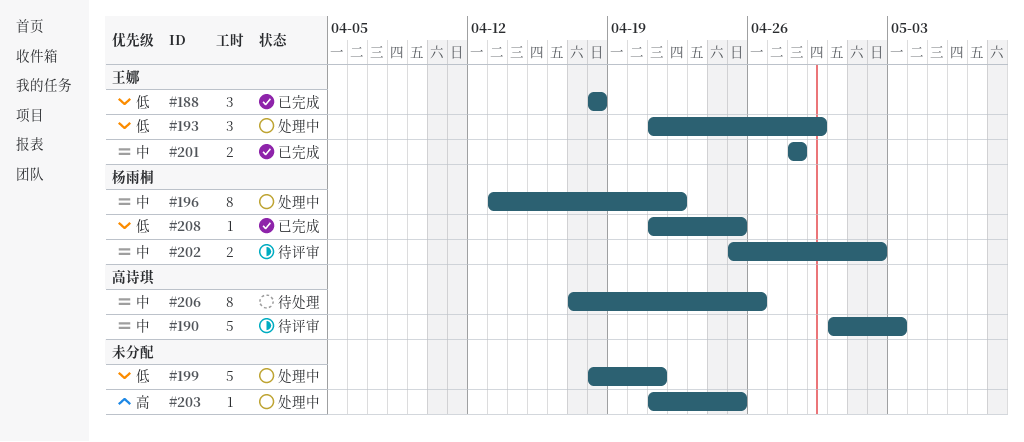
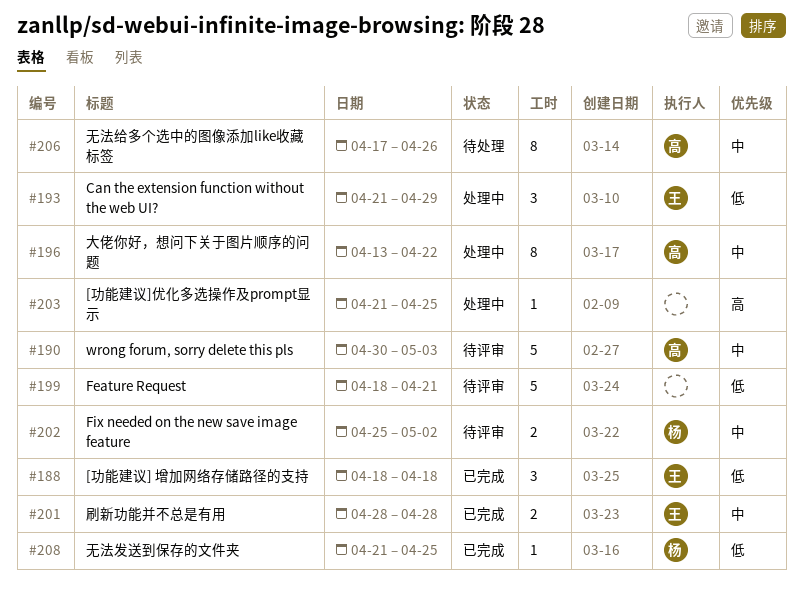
#196, owner: 杨雨桐 -> 高诗琪
#199, status: 处理中 -> 待评审

